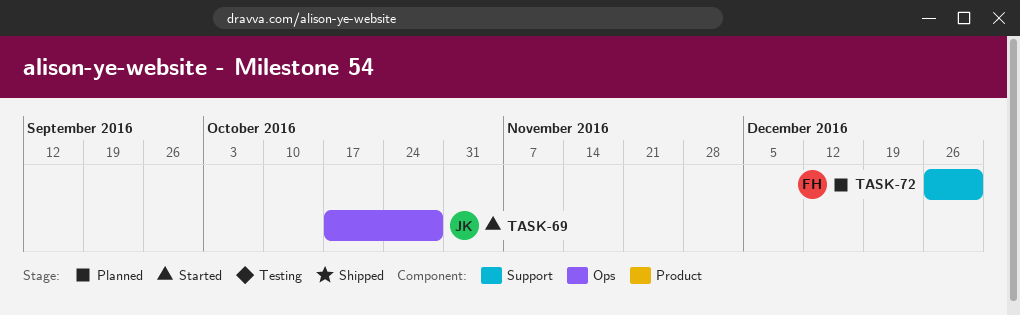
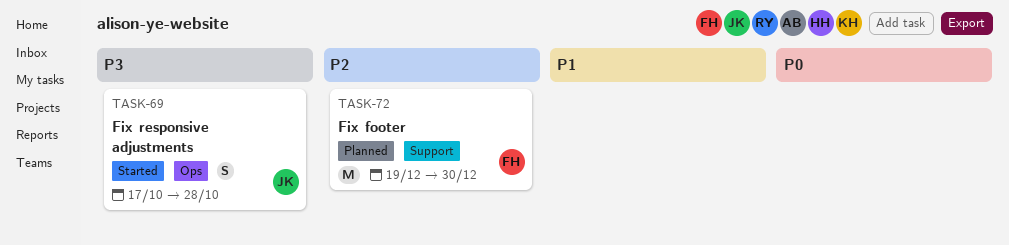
TASK-72, start: Dec 26 -> Dec 19

